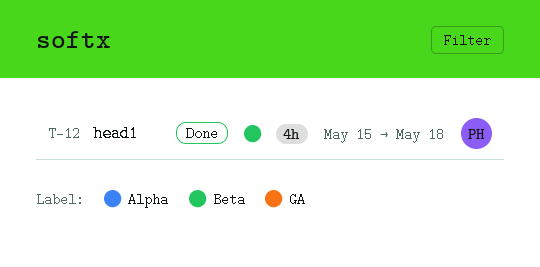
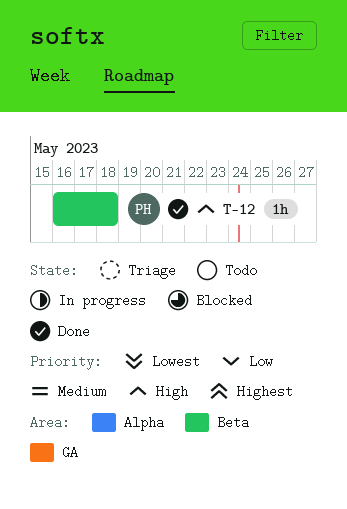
T-12, estimate: 4h -> 1h
T-12, start: May 15 -> May 16

